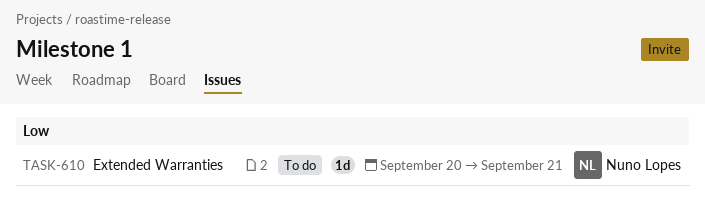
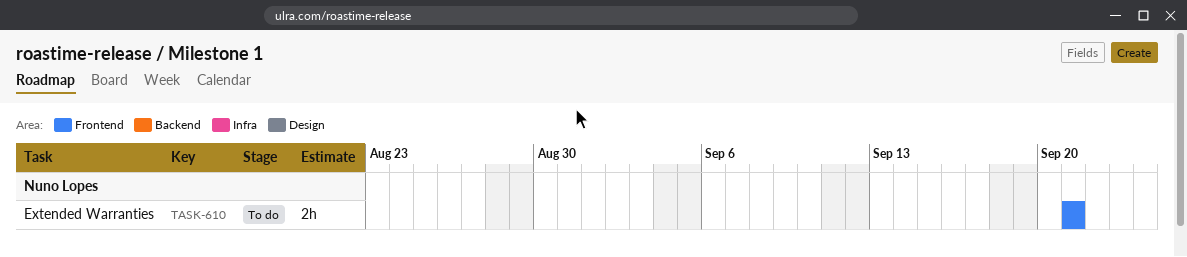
TASK-610, estimate: 1d -> 2h
TASK-610, start: Sep 20 -> Sep 21

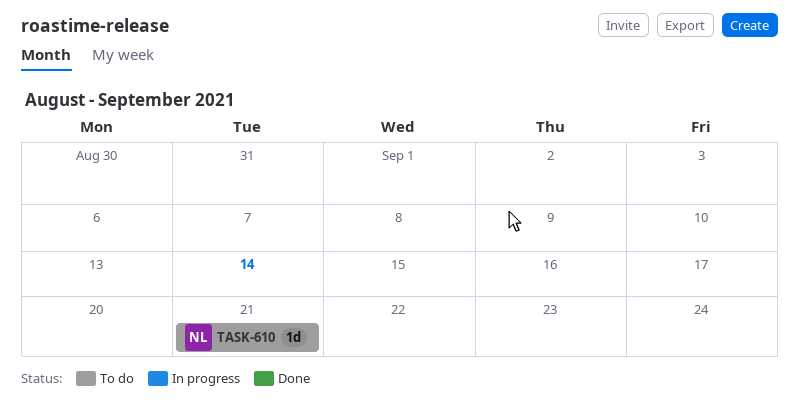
TASK-610, estimate: 2h -> 1d

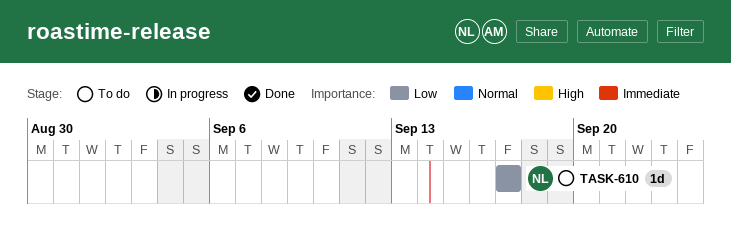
TASK-610, start: Sep 21 -> Sep 17
TASK-610, due: Sep 21 -> Sep 17

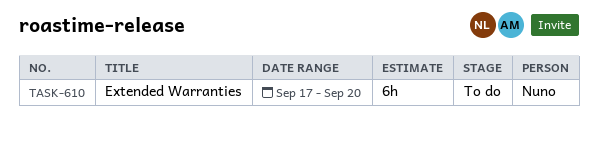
TASK-610, estimate: 1d -> 6h
TASK-610, due: Sep 17 -> Sep 20

